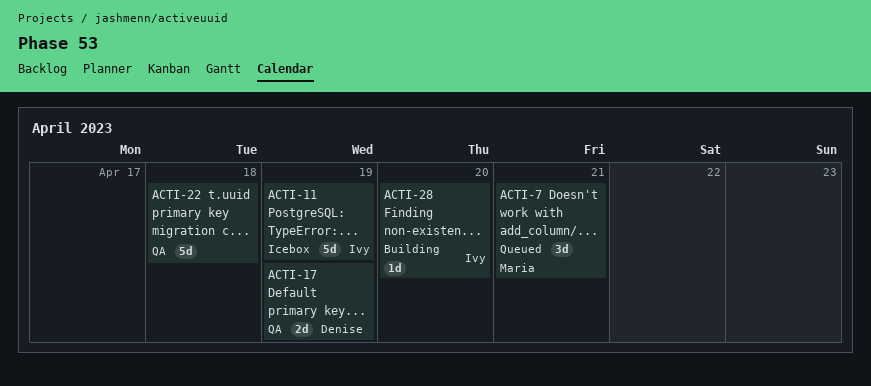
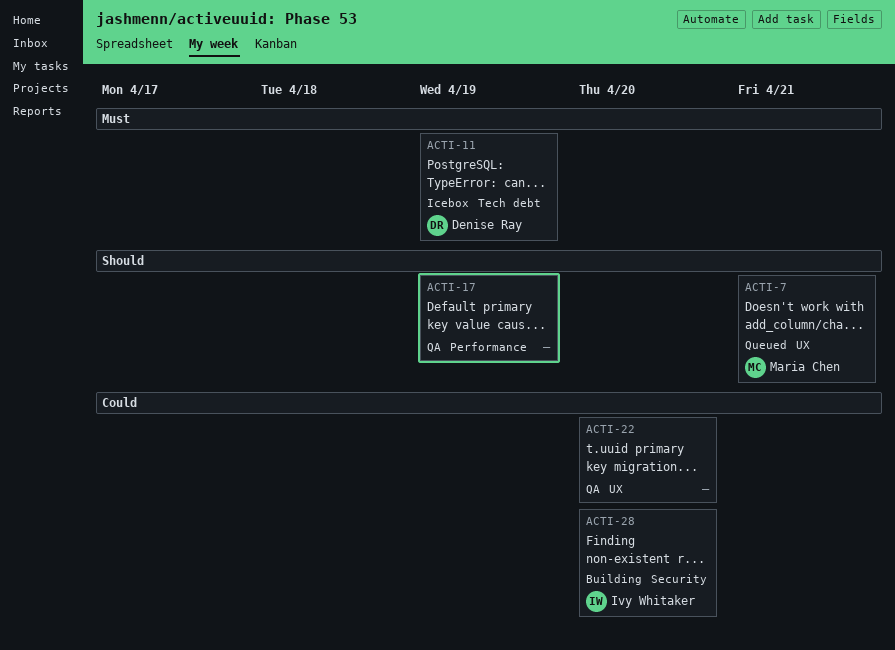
ACTI-11, owner: Ivy Whitaker -> Denise Ray
ACTI-17, owner: Denise Ray -> none
ACTI-22, due: Apr 18 -> Apr 20

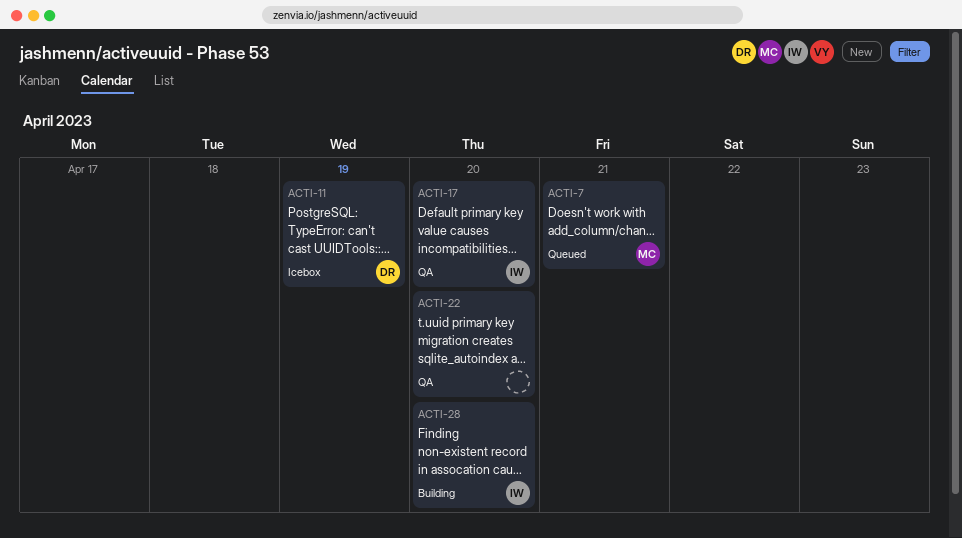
ACTI-17, owner: none -> Ivy Whitaker
ACTI-17, due: Apr 19 -> Apr 20

